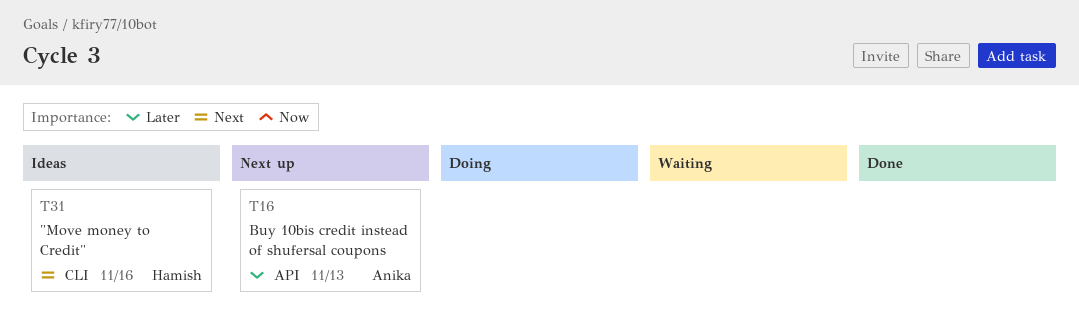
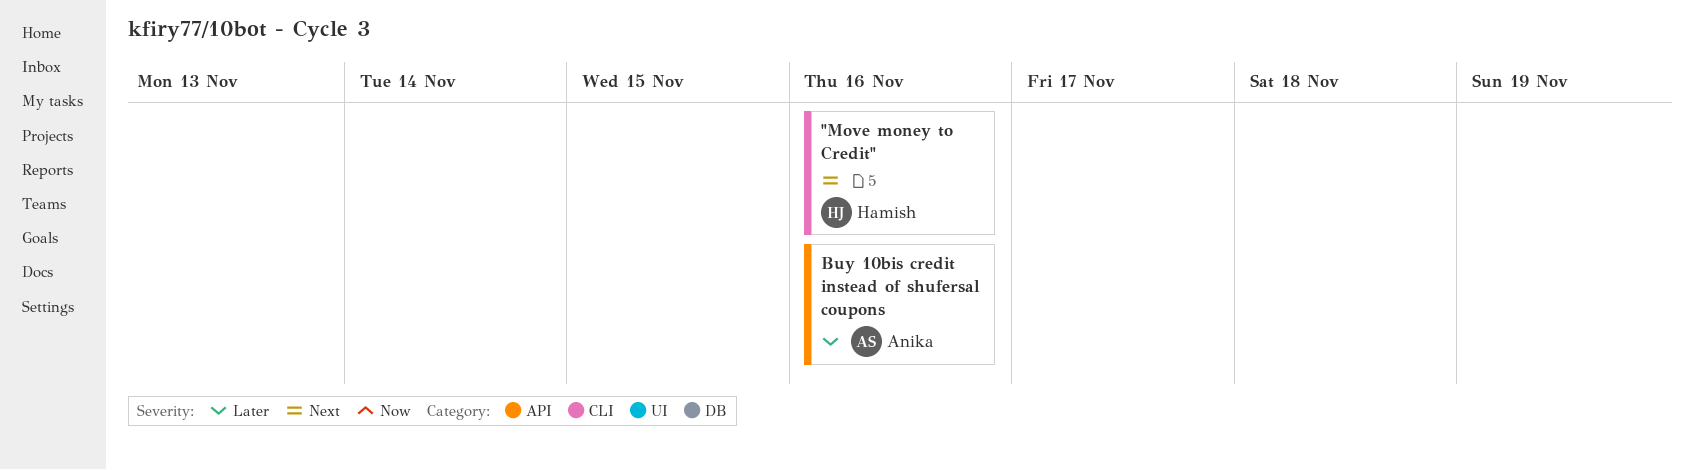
Buy 10bis credit instead of shufersal coupons, due: Nov 13 -> Nov 16

